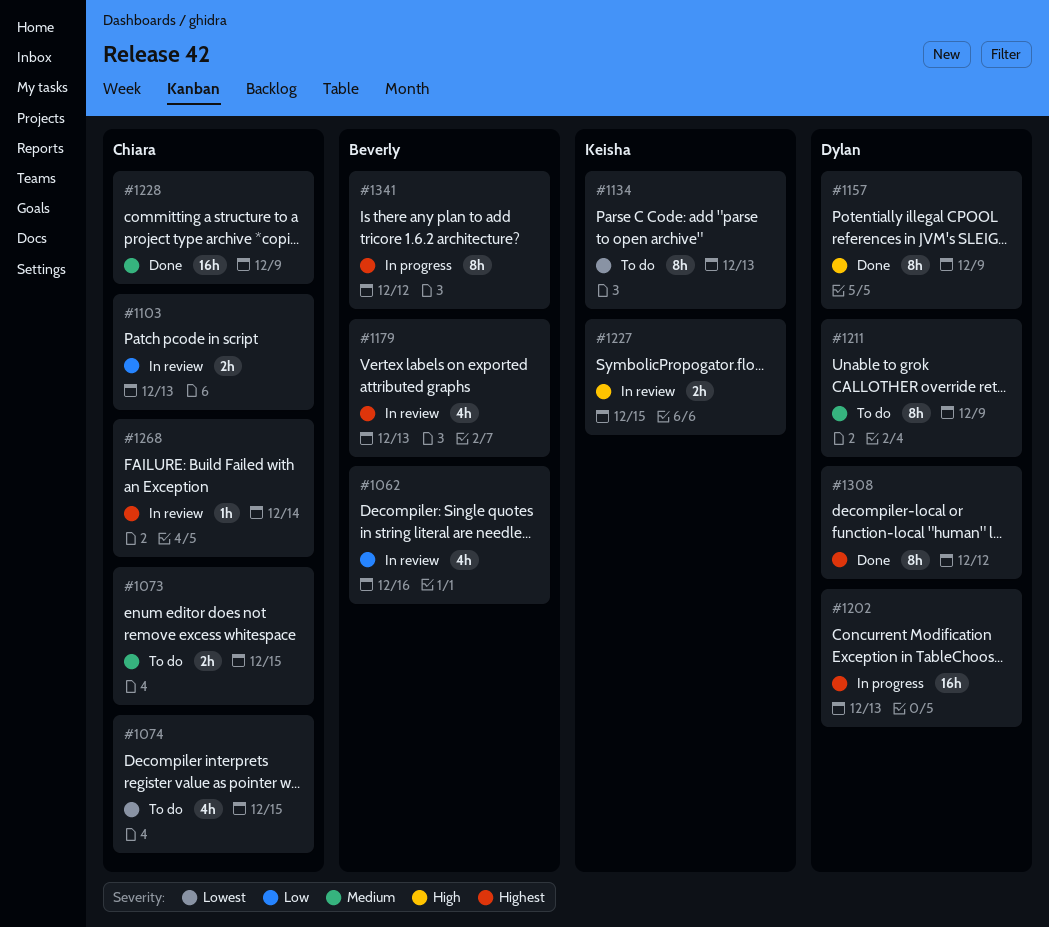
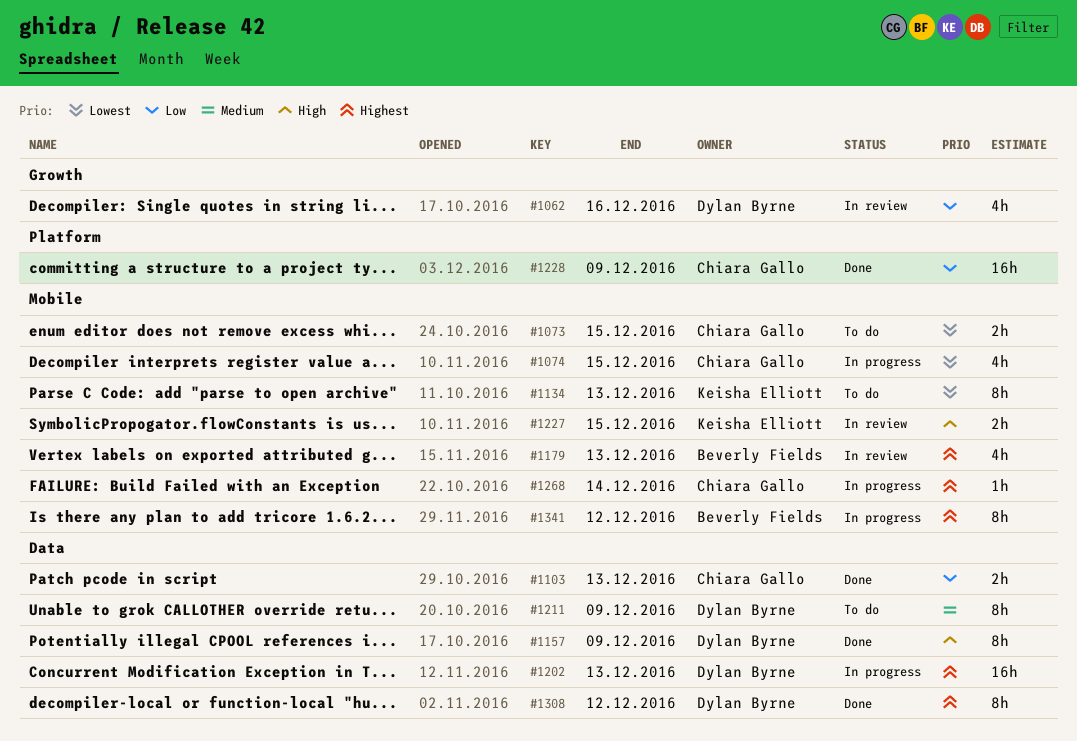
#1062, owner: Beverly Fields -> Dylan Byrne
#1073, priority: Medium -> Lowest
#1074, status: To do -> In progress
#1103, status: In review -> Done
#1228, priority: Medium -> Low
#1268, status: In review -> In progress

